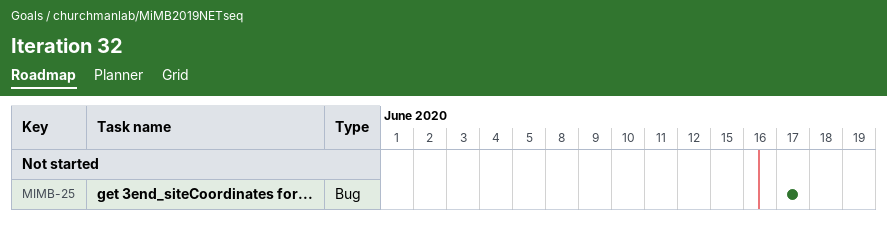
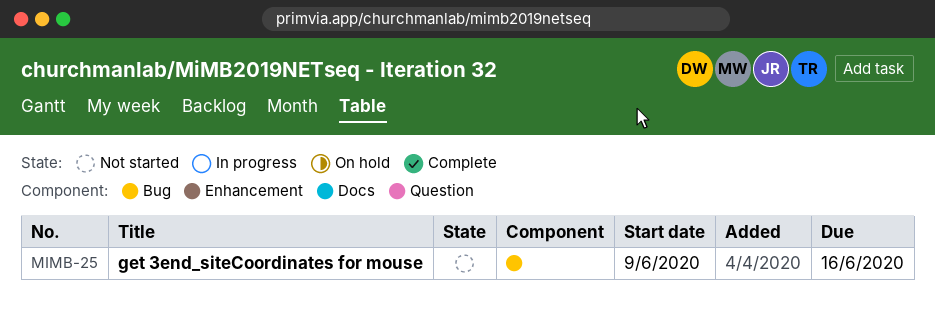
MIMB-25, start: Jun 17 -> Jun 9
MIMB-25, due: Jun 17 -> Jun 16

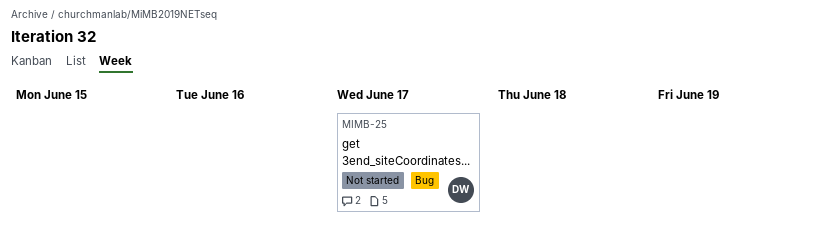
MIMB-25, due: Jun 16 -> Jun 17

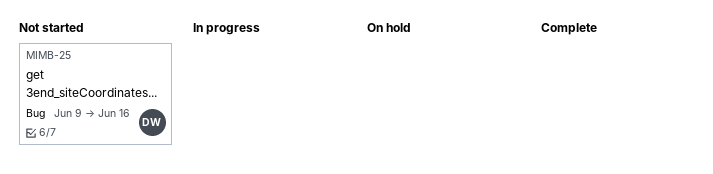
MIMB-25, due: Jun 17 -> Jun 16

